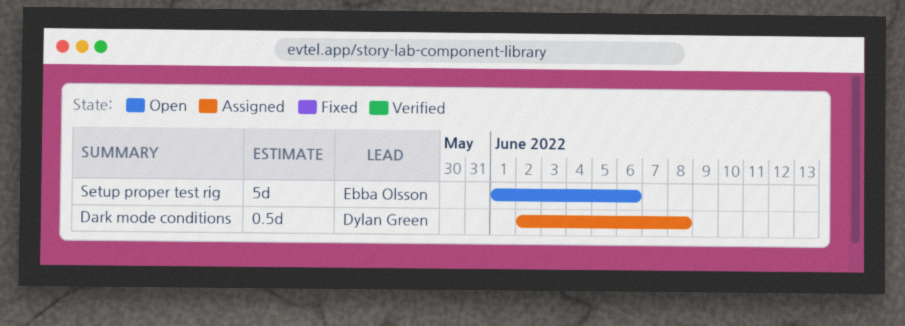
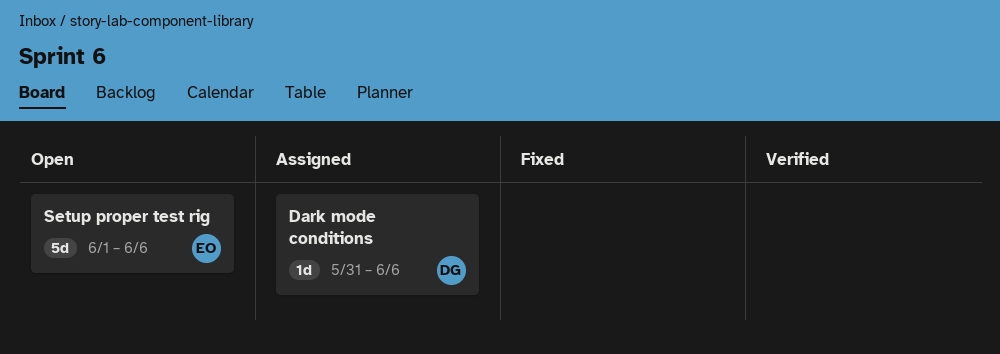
Dark mode conditions, estimate: 0.5d -> 1d
Dark mode conditions, start: Jun 2 -> May 31
Dark mode conditions, due: Jun 8 -> Jun 6

